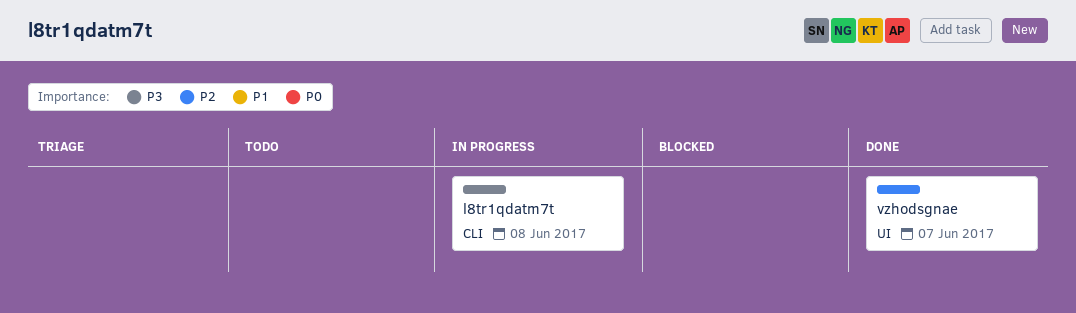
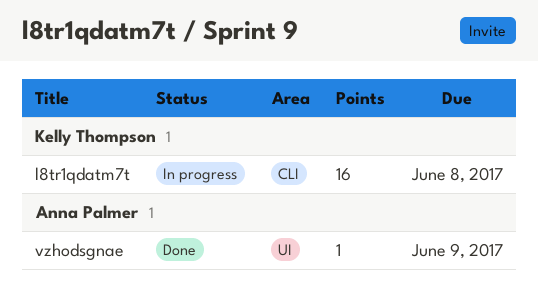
vzhodsgnae, due: Jun 7 -> Jun 9

